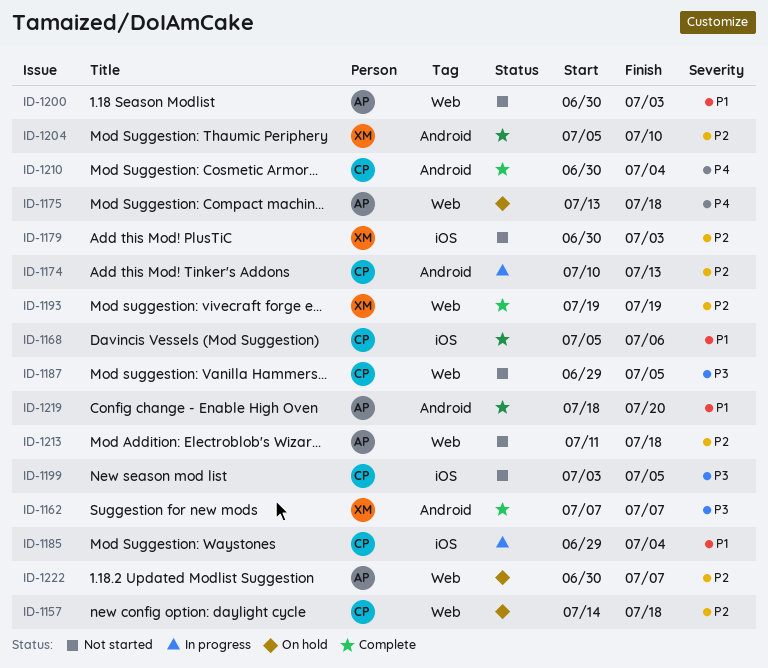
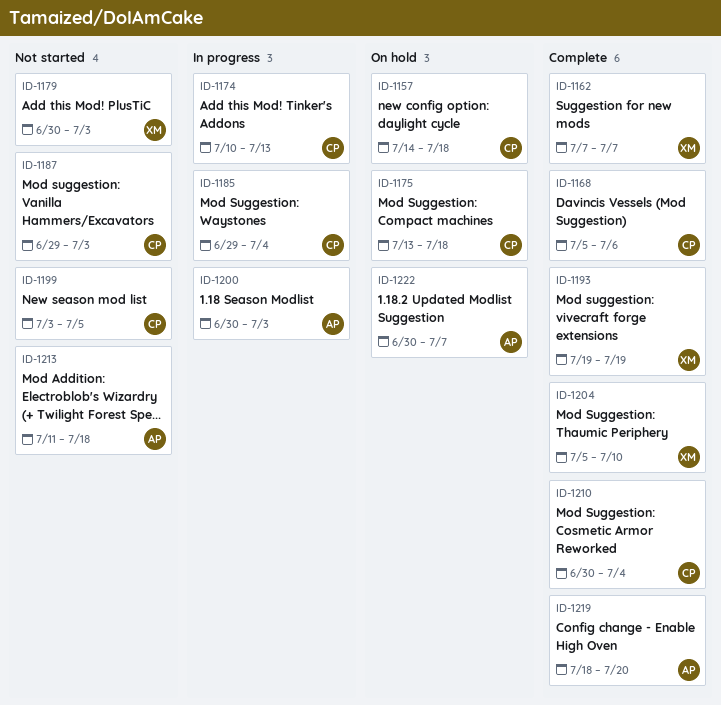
ID-1175, owner: AP -> CP
ID-1187, due: Jul 5 -> Jul 3
ID-1200, status: Not started -> In progress

